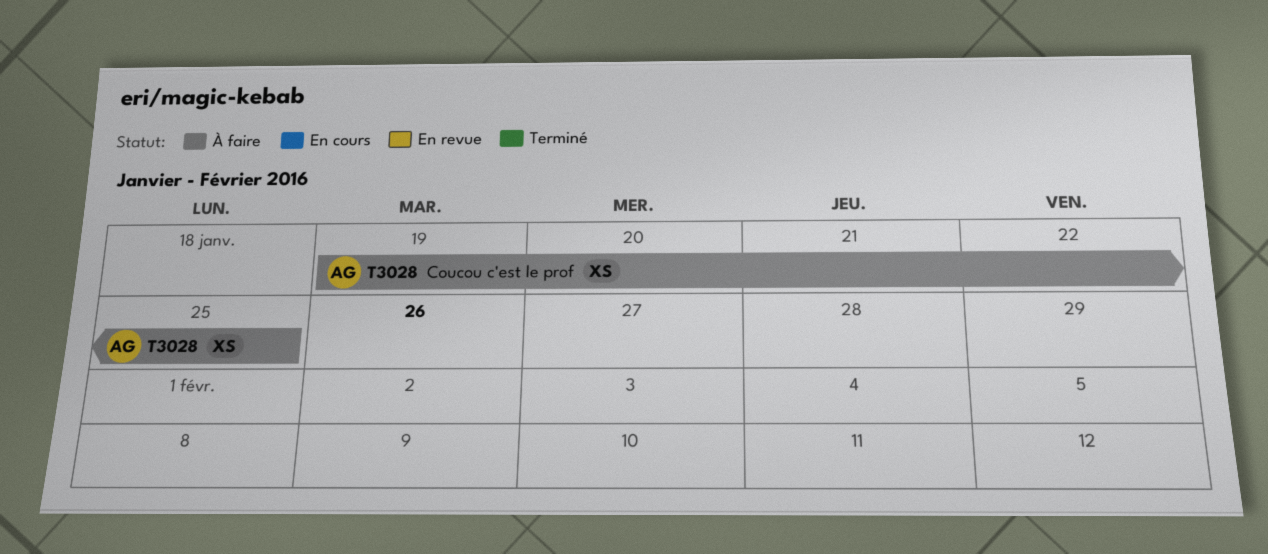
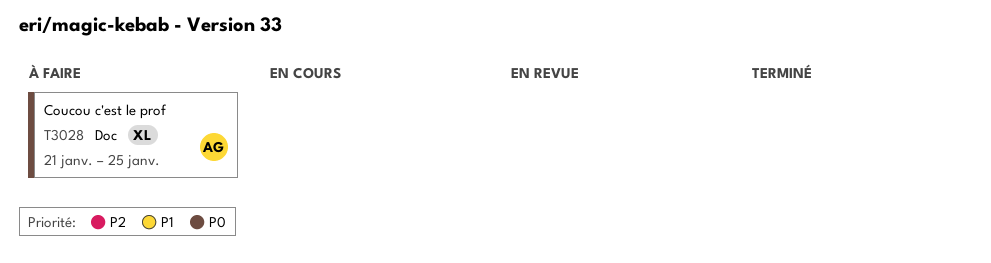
T3028, estimate: XS -> XL
T3028, start: Jan 19 -> Jan 21

